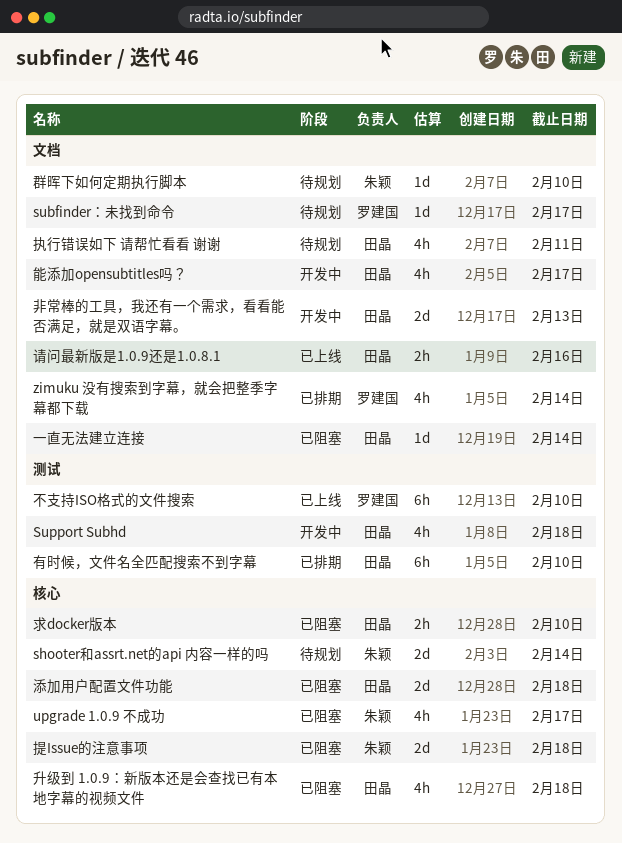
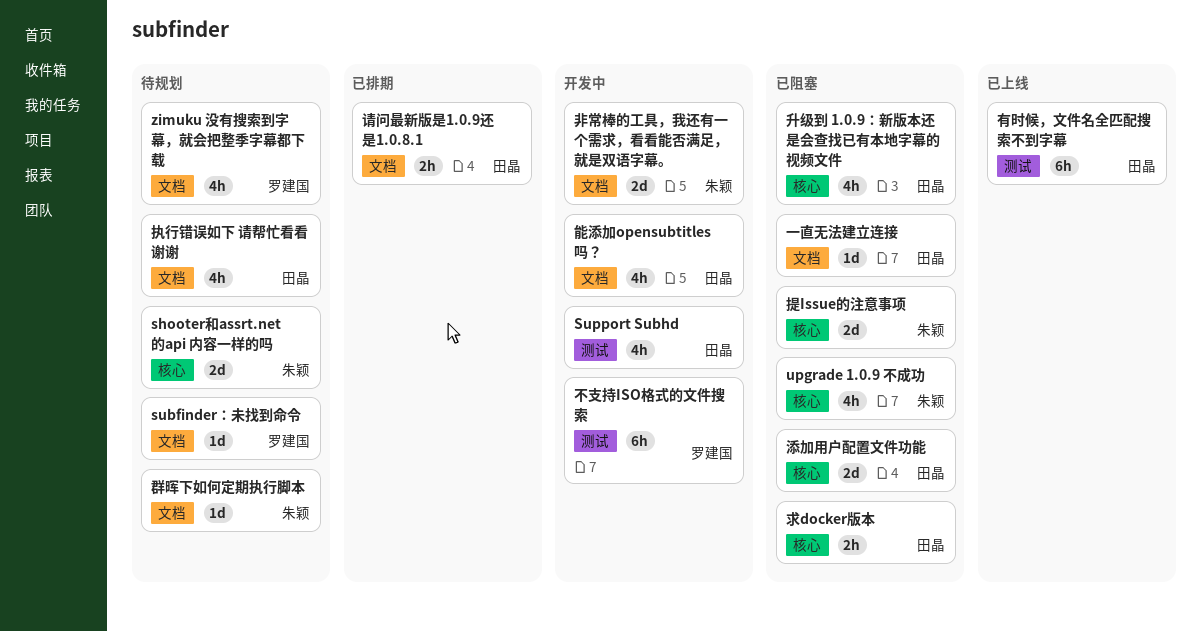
zimuku 没有搜索到字幕，就会把整季字幕都下载, status: 已排期 -> 待规划
不支持ISO格式的文件搜索, status: 已上线 -> 开发中
有时候，文件名全匹配搜索不到字幕, status: 已排期 -> 已上线
请问最新版是1.0.9还是1.0.8.1, status: 已上线 -> 已排期
非常棒的工具，我还有一个需求，看看能否满足，就是双语字幕。, owner: 田晶 -> 朱颖

